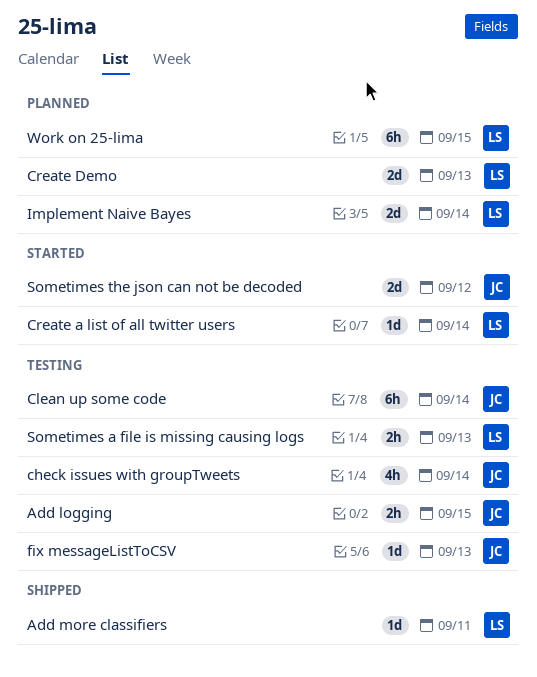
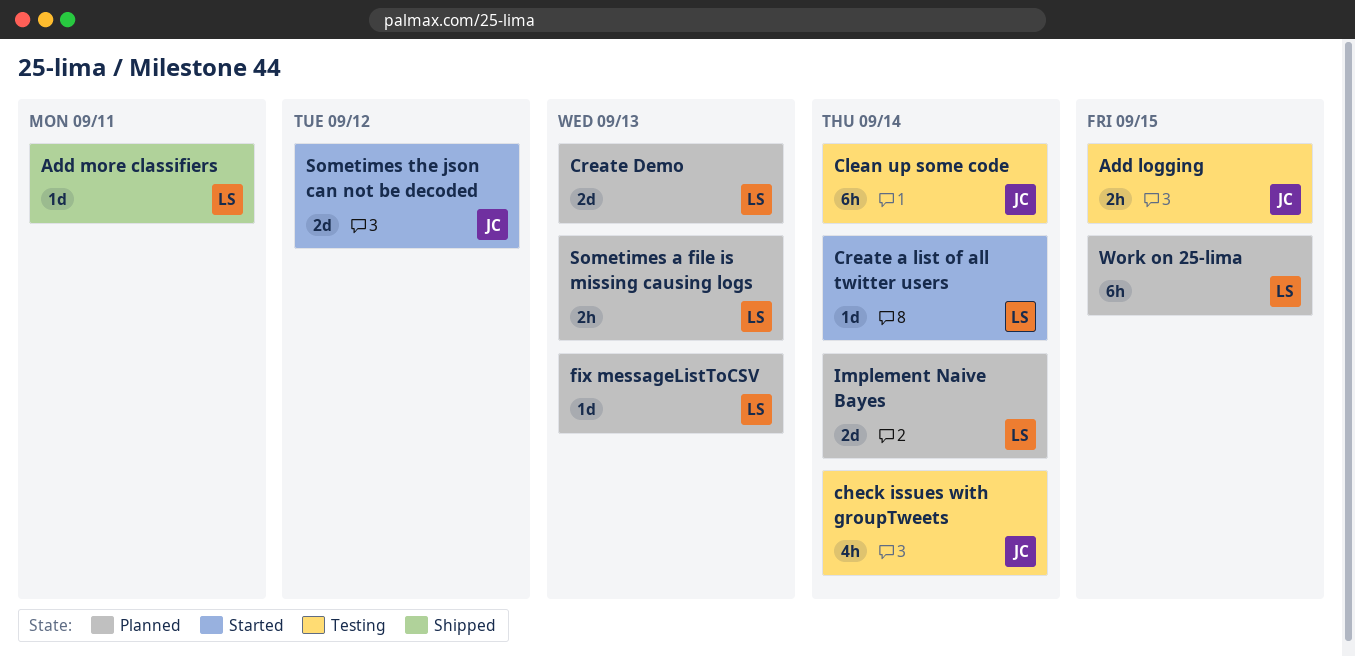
fix messageListToCSV, status: Testing -> Planned
fix messageListToCSV, owner: JC -> LS
Sometimes a file is missing causing logs, status: Testing -> Planned

